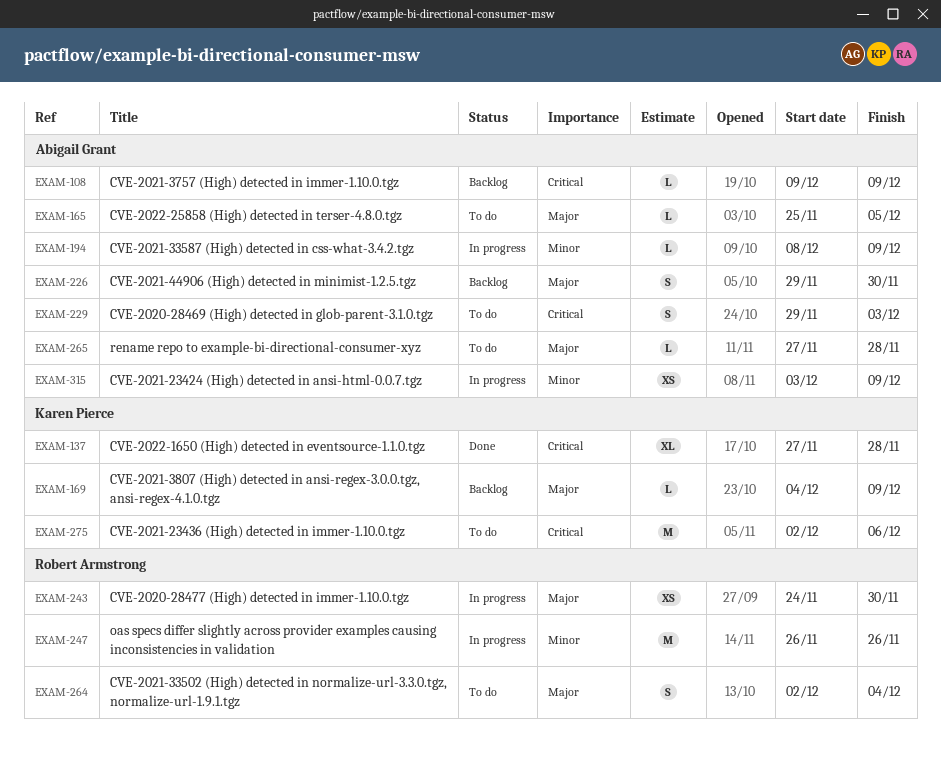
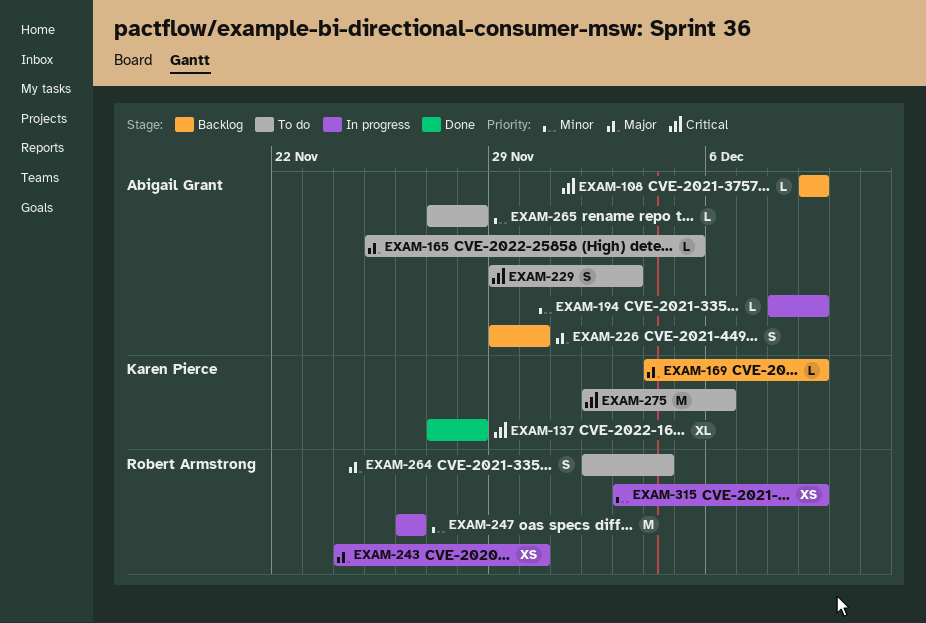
EXAM-265, priority: Major -> Minor
EXAM-315, owner: Abigail Grant -> Robert Armstrong

